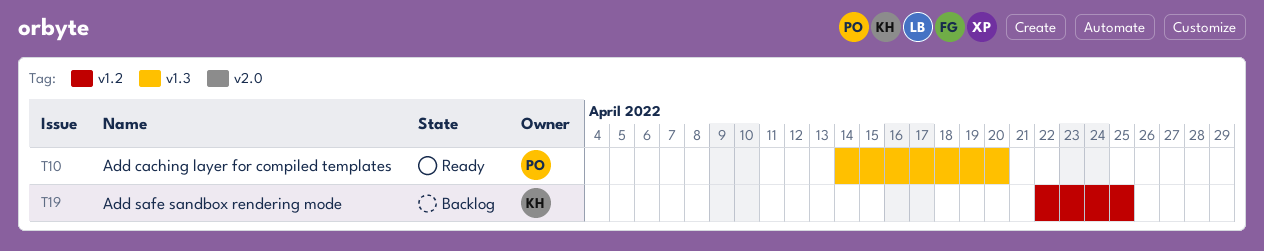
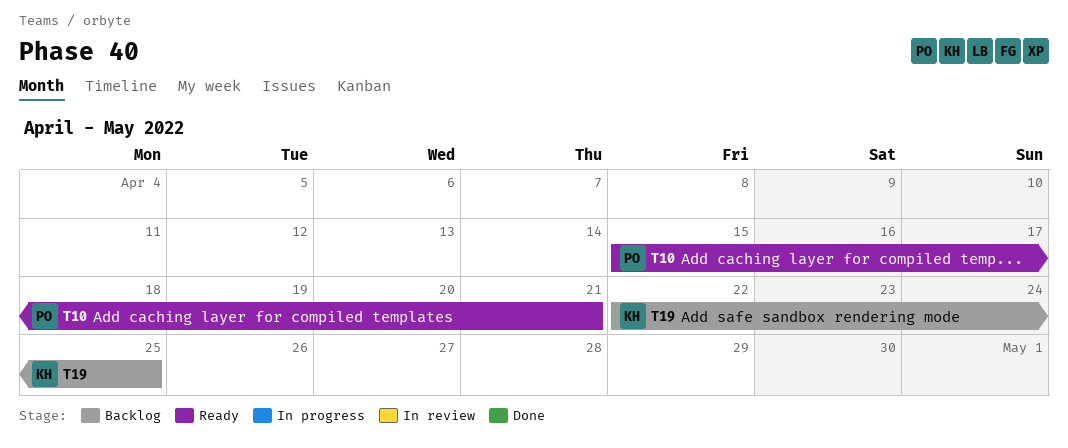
T10, start: Apr 14 -> Apr 15
T10, due: Apr 20 -> Apr 21

